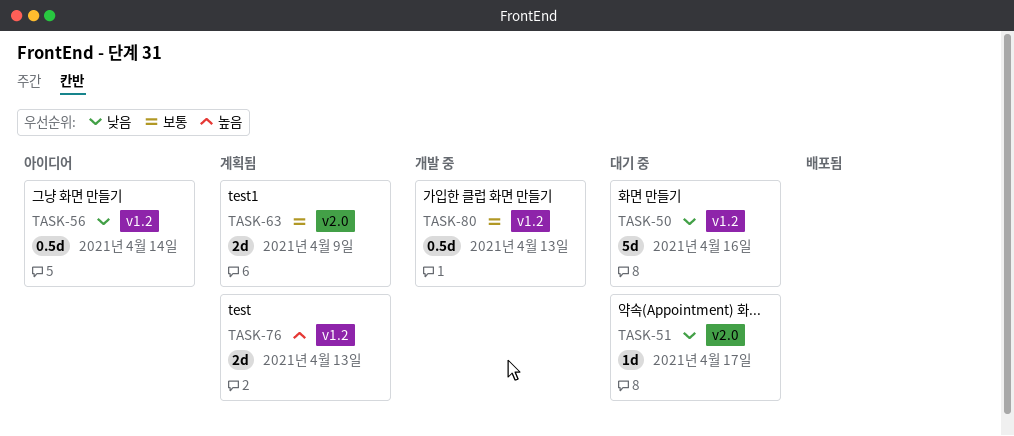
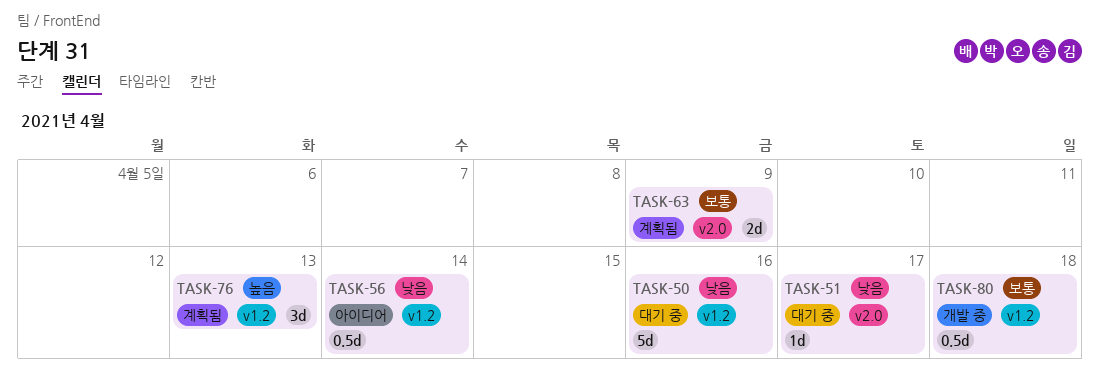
TASK-76, estimate: 2d -> 3d
TASK-80, due: Apr 13 -> Apr 18

